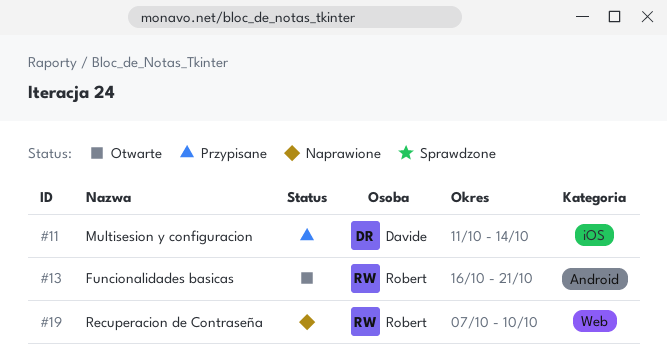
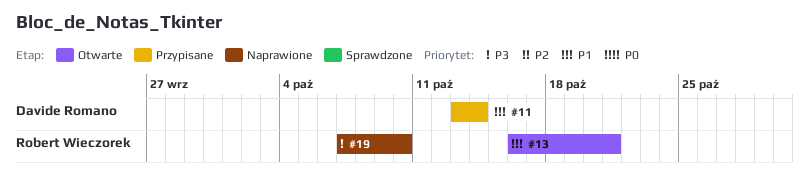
#11, start: Oct 11 -> Oct 13

